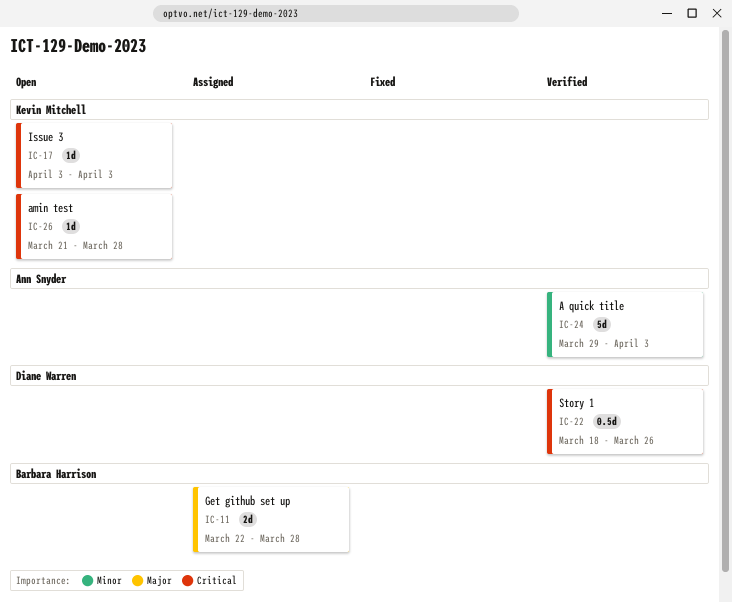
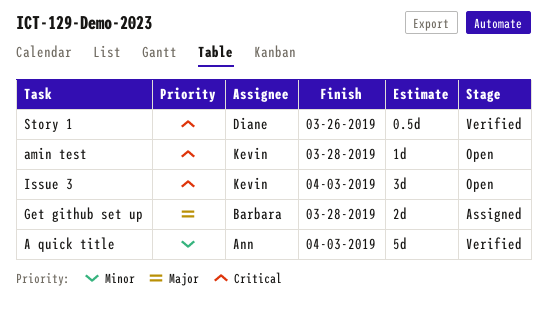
Issue 3, estimate: 1d -> 3d

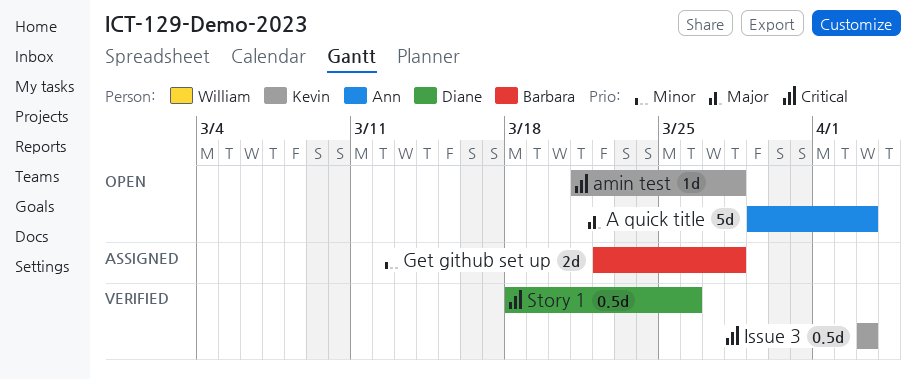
A quick title, status: Verified -> Open
A quick title, priority: Minor -> Major
Get github set up, priority: Major -> Minor
Issue 3, status: Open -> Verified
Issue 3, estimate: 3d -> 0.5d

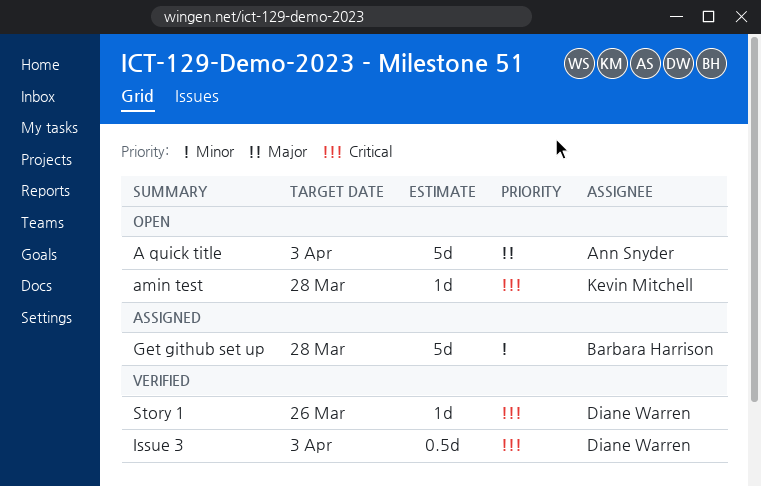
Get github set up, estimate: 2d -> 5d
Issue 3, owner: Kevin Mitchell -> Diane Warren
Story 1, estimate: 0.5d -> 1d

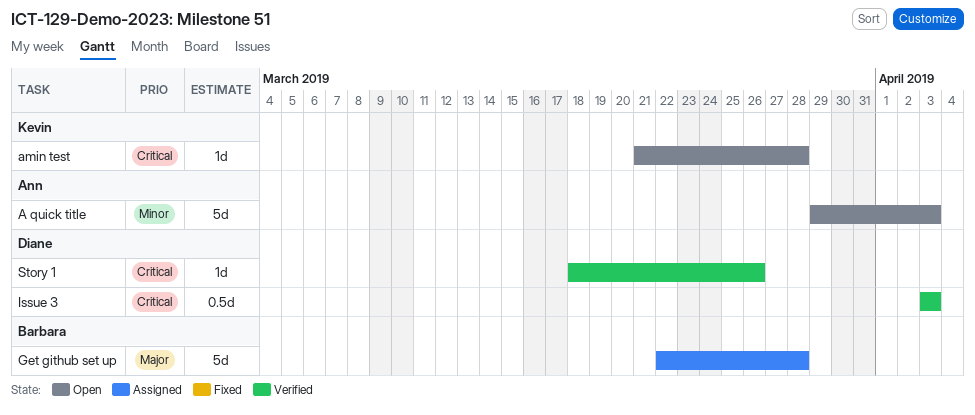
A quick title, priority: Major -> Minor
Get github set up, priority: Minor -> Major

